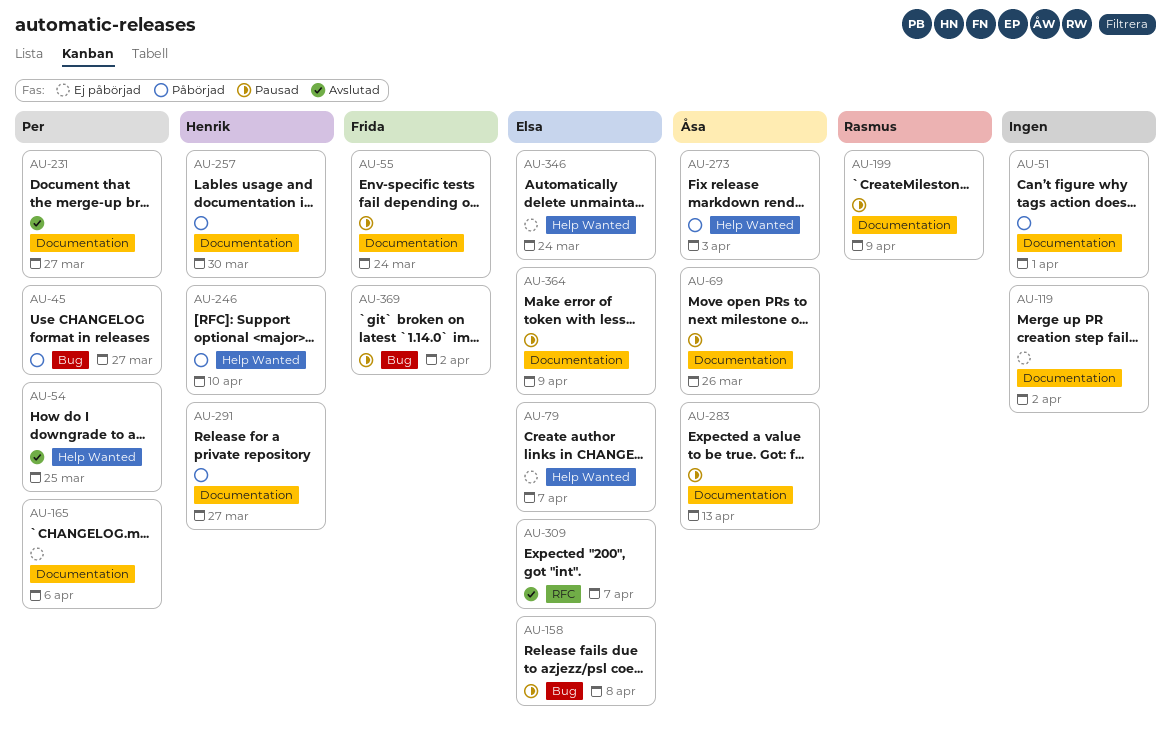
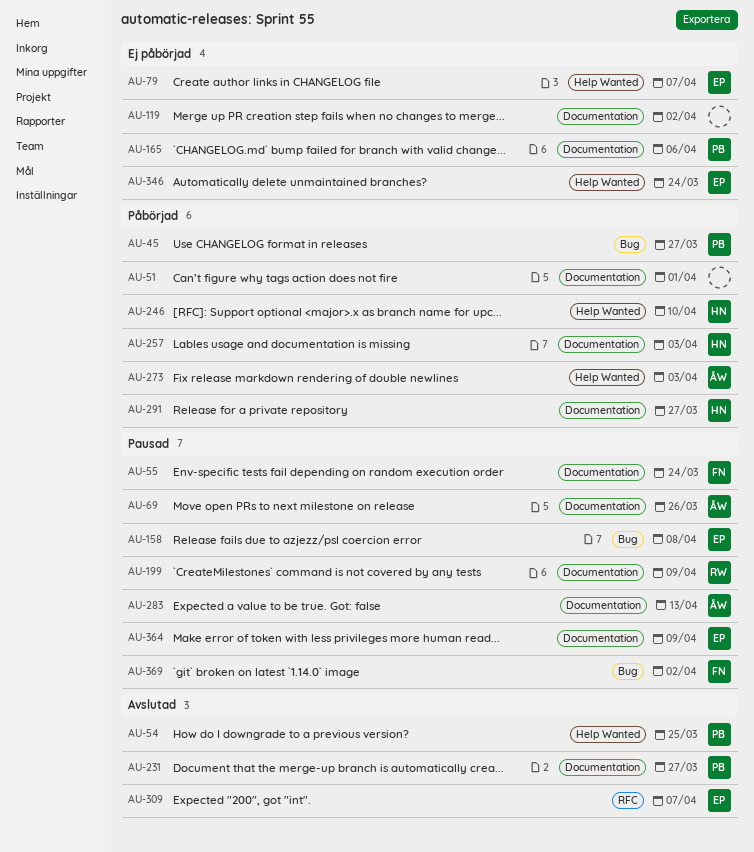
AU-257, due: Mar 30 -> Apr 3

